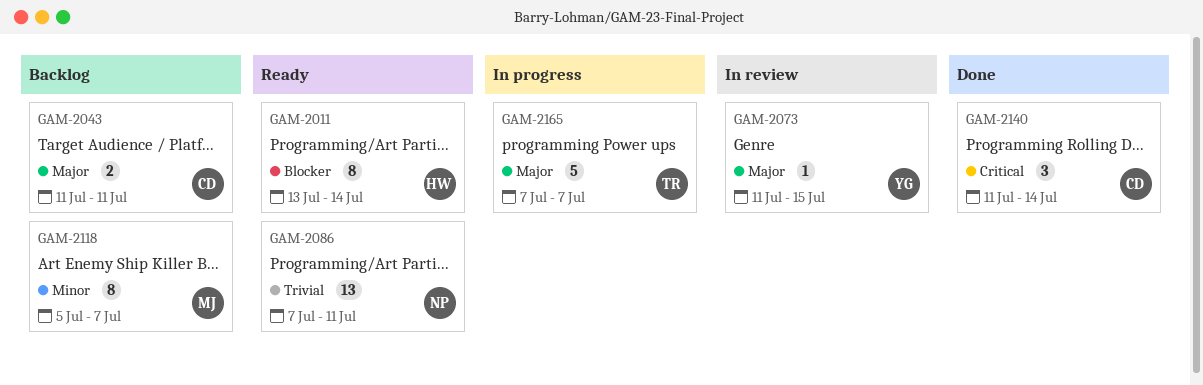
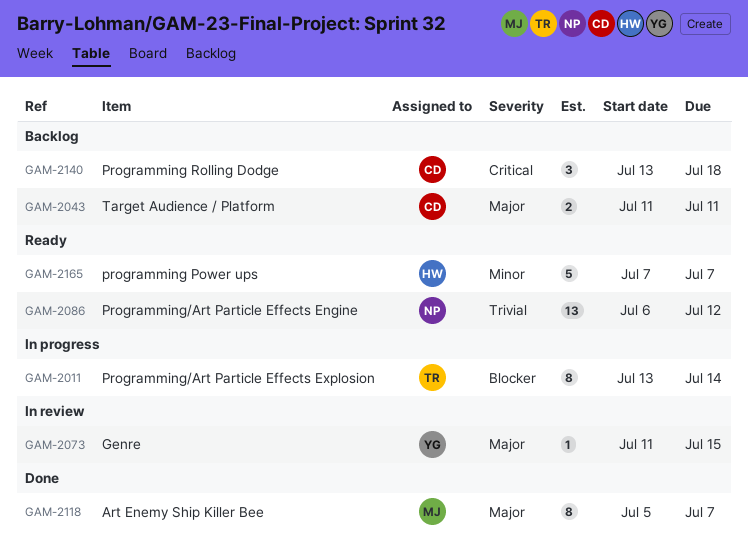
GAM-2011, status: Ready -> In progress
GAM-2011, owner: HW -> TR
GAM-2086, start: Jul 7 -> Jul 6
GAM-2086, due: Jul 11 -> Jul 12
GAM-2118, status: Backlog -> Done
GAM-2118, priority: Minor -> Major
GAM-2140, status: Done -> Backlog
GAM-2140, start: Jul 11 -> Jul 13
GAM-2140, due: Jul 14 -> Jul 18
GAM-2165, status: In progress -> Ready
GAM-2165, owner: TR -> HW
GAM-2165, priority: Major -> Minor

